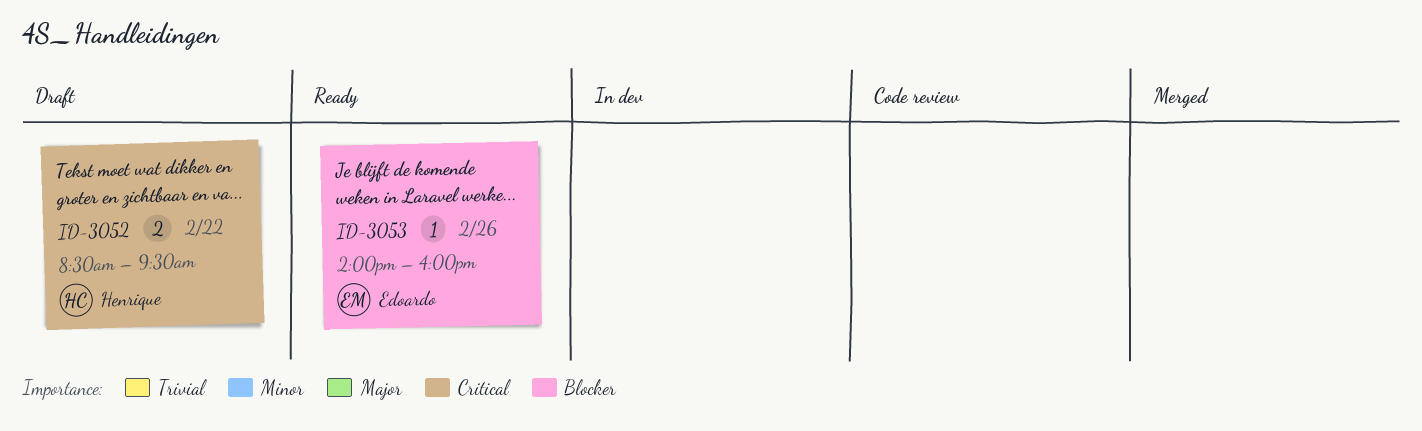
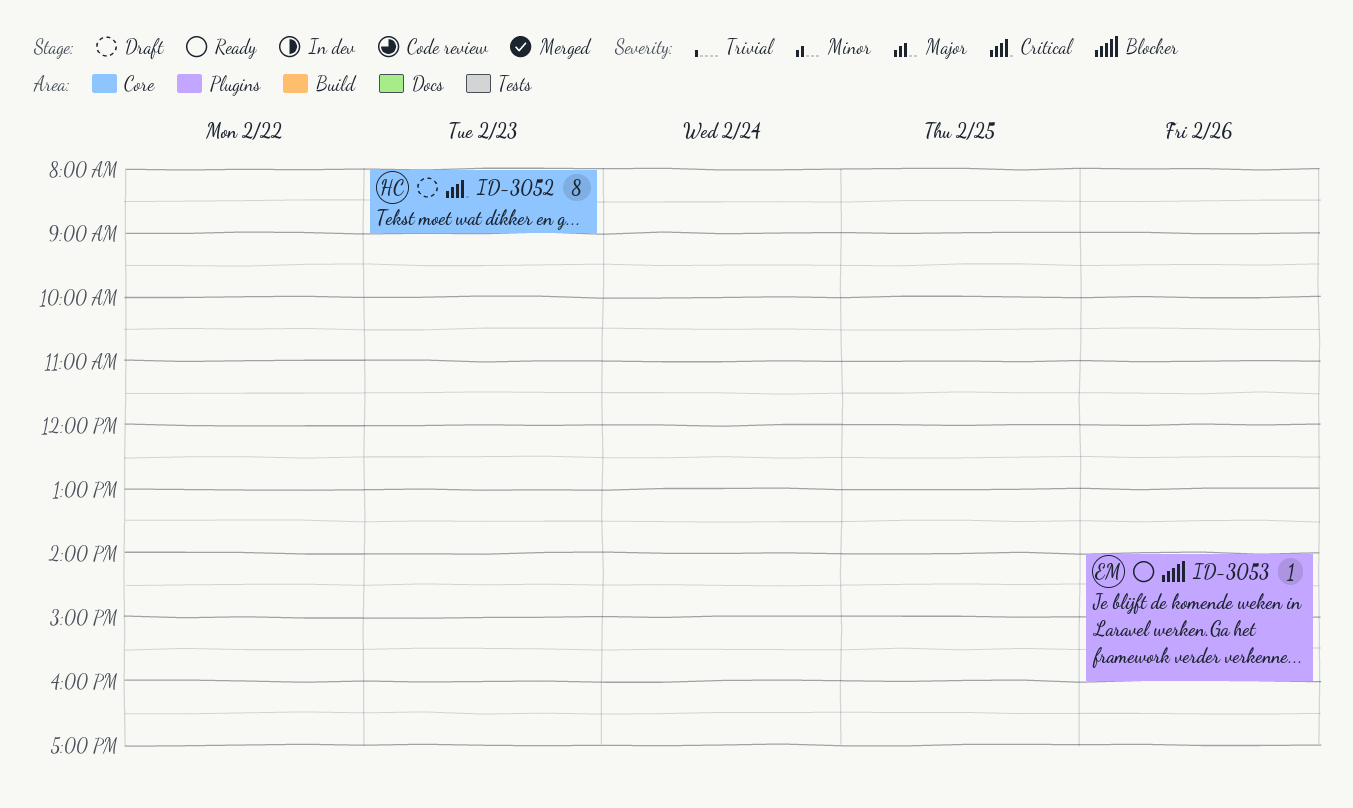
ID-3052, estimate: 2 -> 8
ID-3052, day: Feb 22 -> Feb 23
ID-3052, begins: 08:30 -> 08:00
ID-3052, ends: 09:30 -> 09:00

